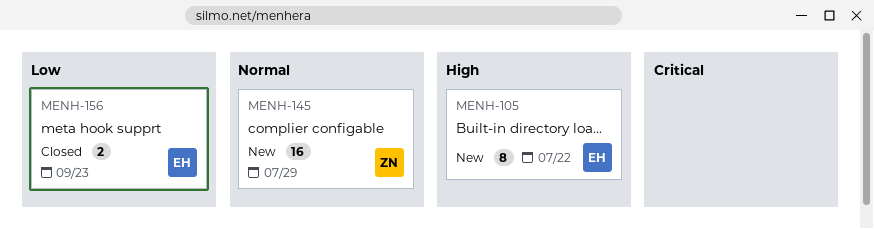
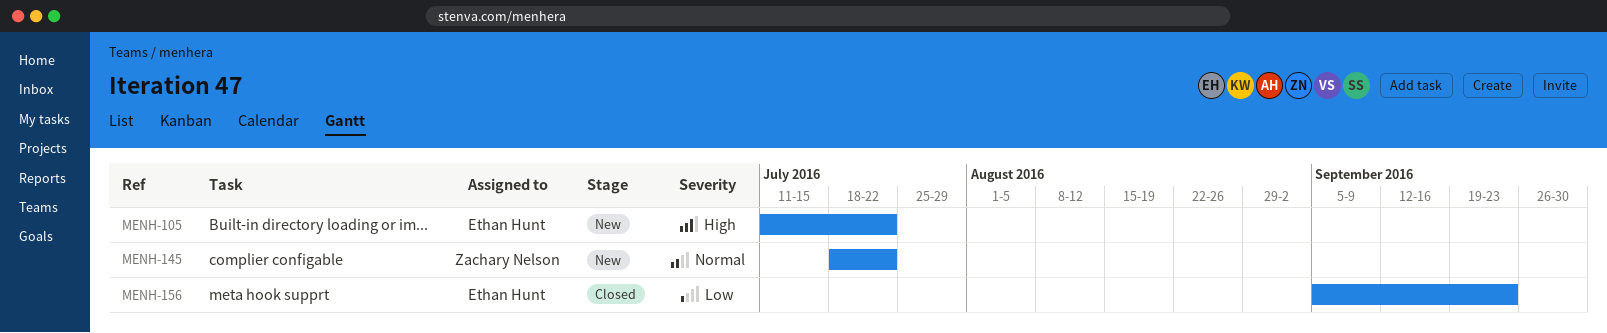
MENH-145, due: Jul 29 -> Jul 22

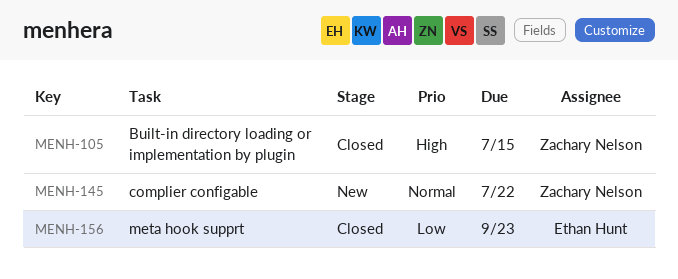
MENH-105, status: New -> Closed
MENH-105, owner: Ethan Hunt -> Zachary Nelson
MENH-105, due: Jul 22 -> Jul 15

